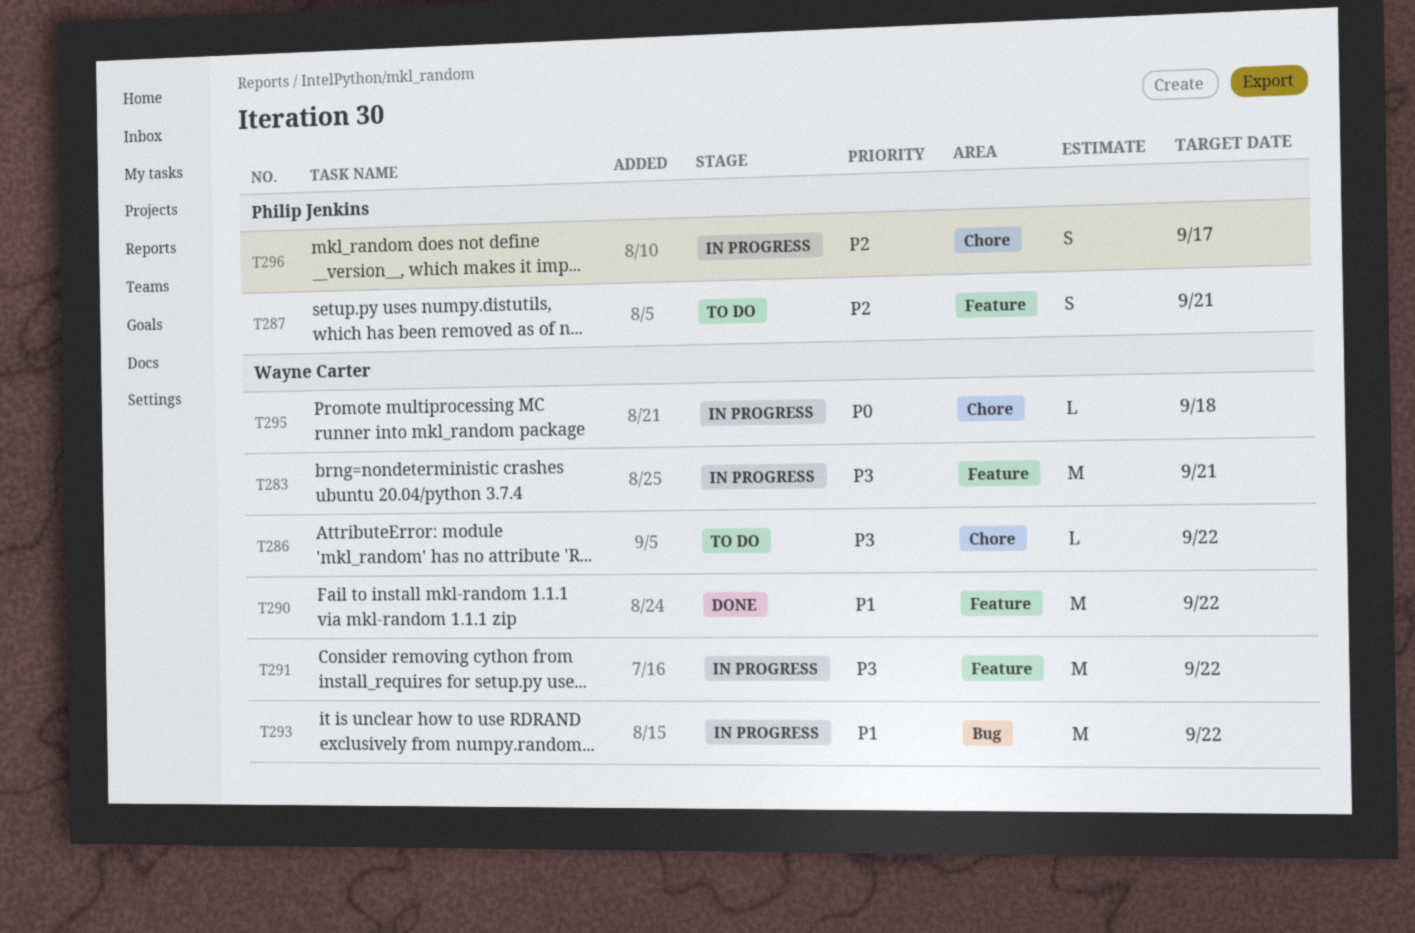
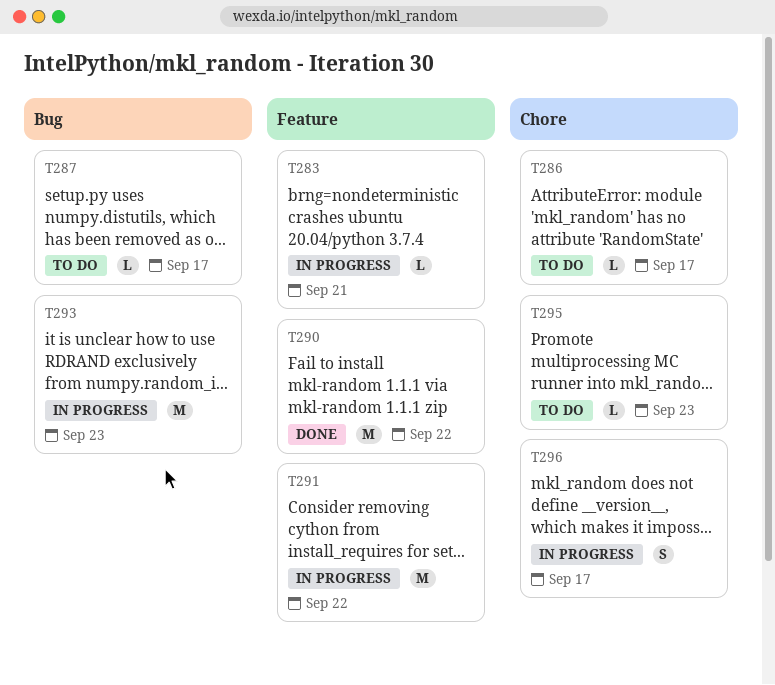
T283, estimate: M -> L
T286, due: Sep 22 -> Sep 17
T287, label: Feature -> Bug
T287, estimate: S -> L
T287, due: Sep 21 -> Sep 17
T293, due: Sep 22 -> Sep 23
T295, status: In progress -> To do
T295, due: Sep 18 -> Sep 23

